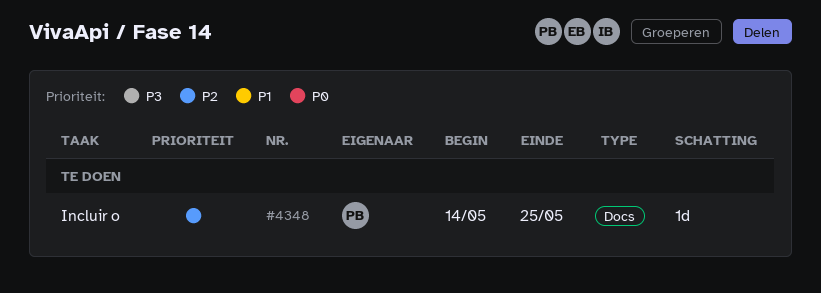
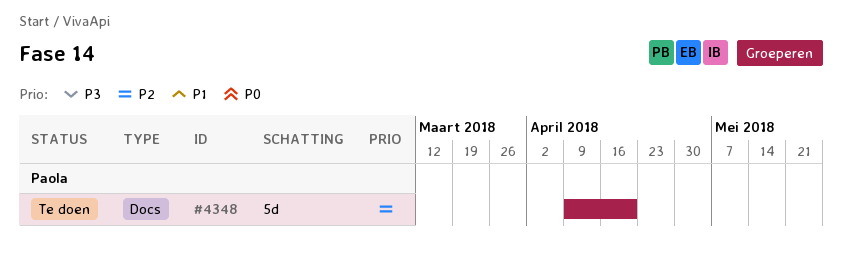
#4348, estimate: 1d -> 5d
#4348, start: May 14 -> Apr 9
#4348, due: May 25 -> Apr 20

